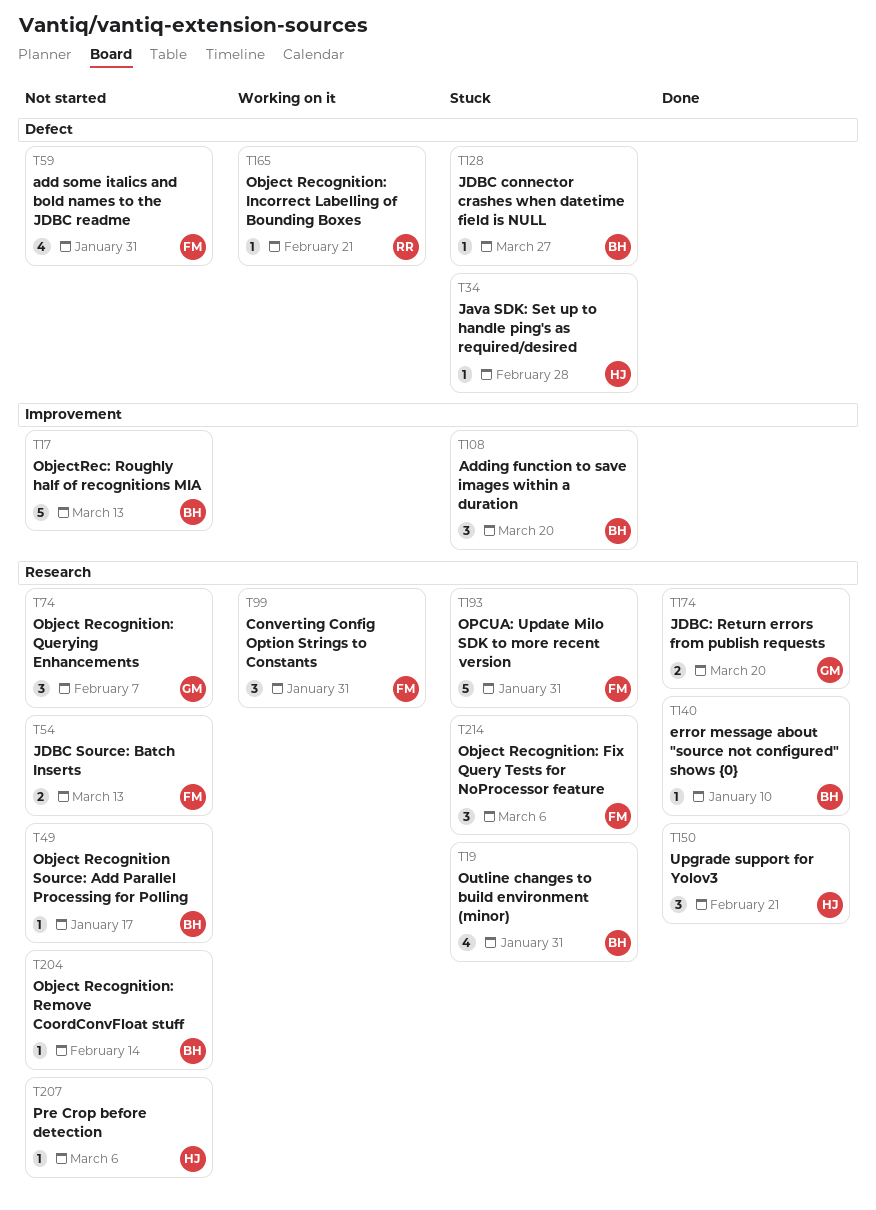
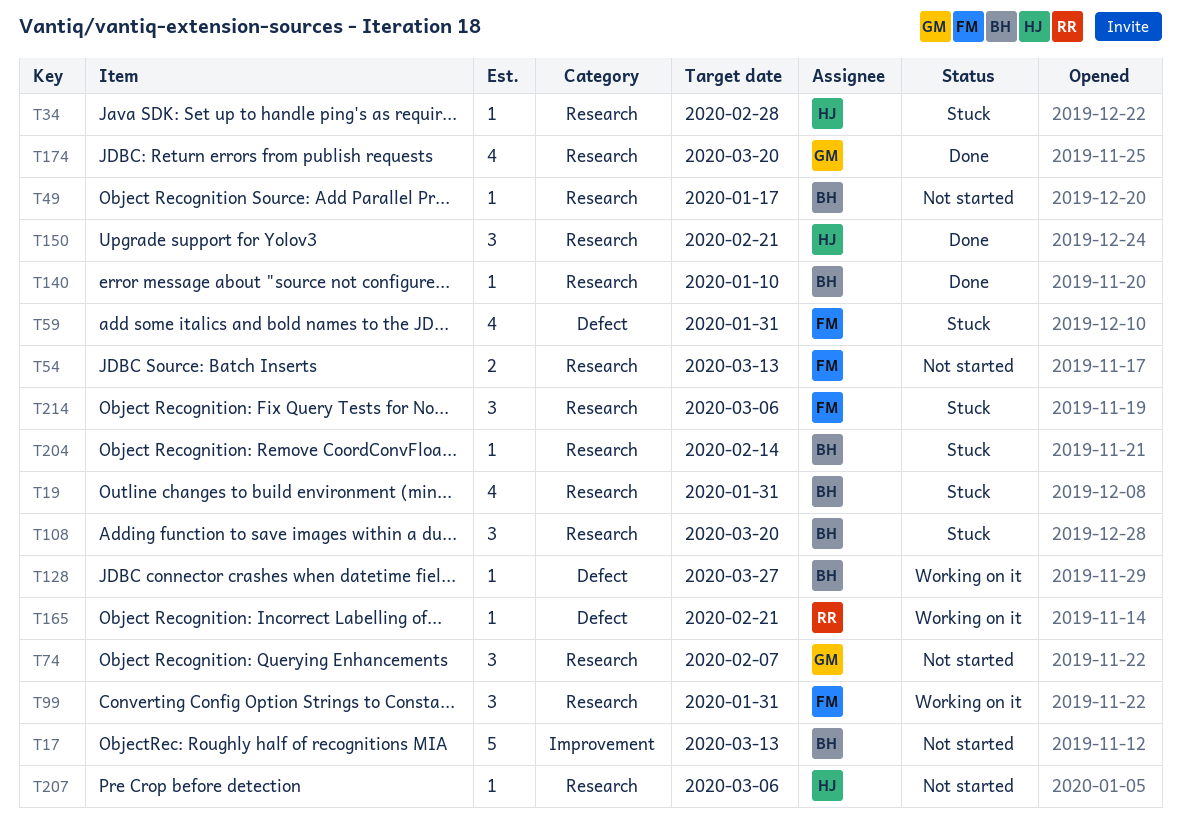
T34, label: Defect -> Research
T59, status: Not started -> Stuck
T108, label: Improvement -> Research
T128, status: Stuck -> Working on it
T174, estimate: 2 -> 4
T193: present -> none
T204, status: Not started -> Stuck

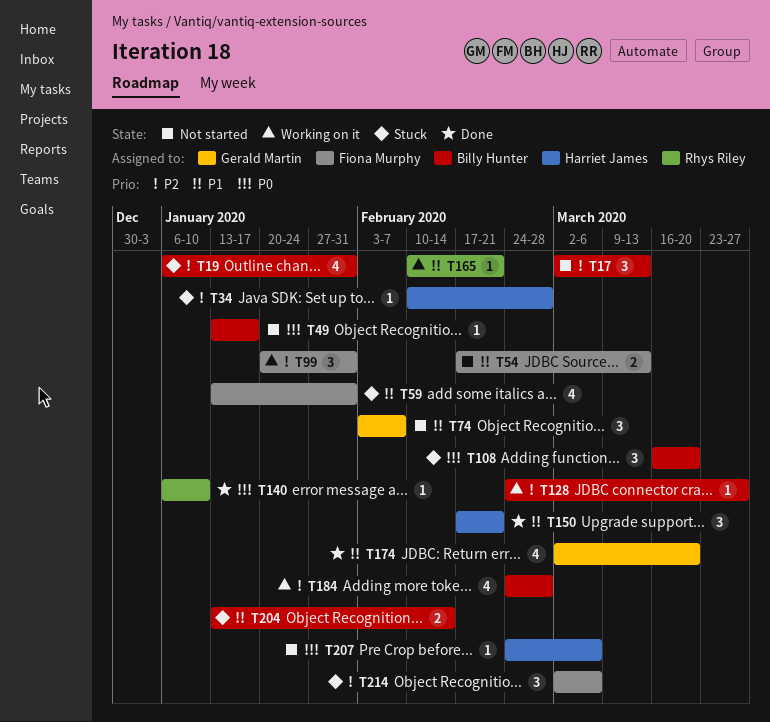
T17, estimate: 5 -> 3
T140, owner: Billy Hunter -> Rhys Riley
T184: none -> present
T204, estimate: 1 -> 2

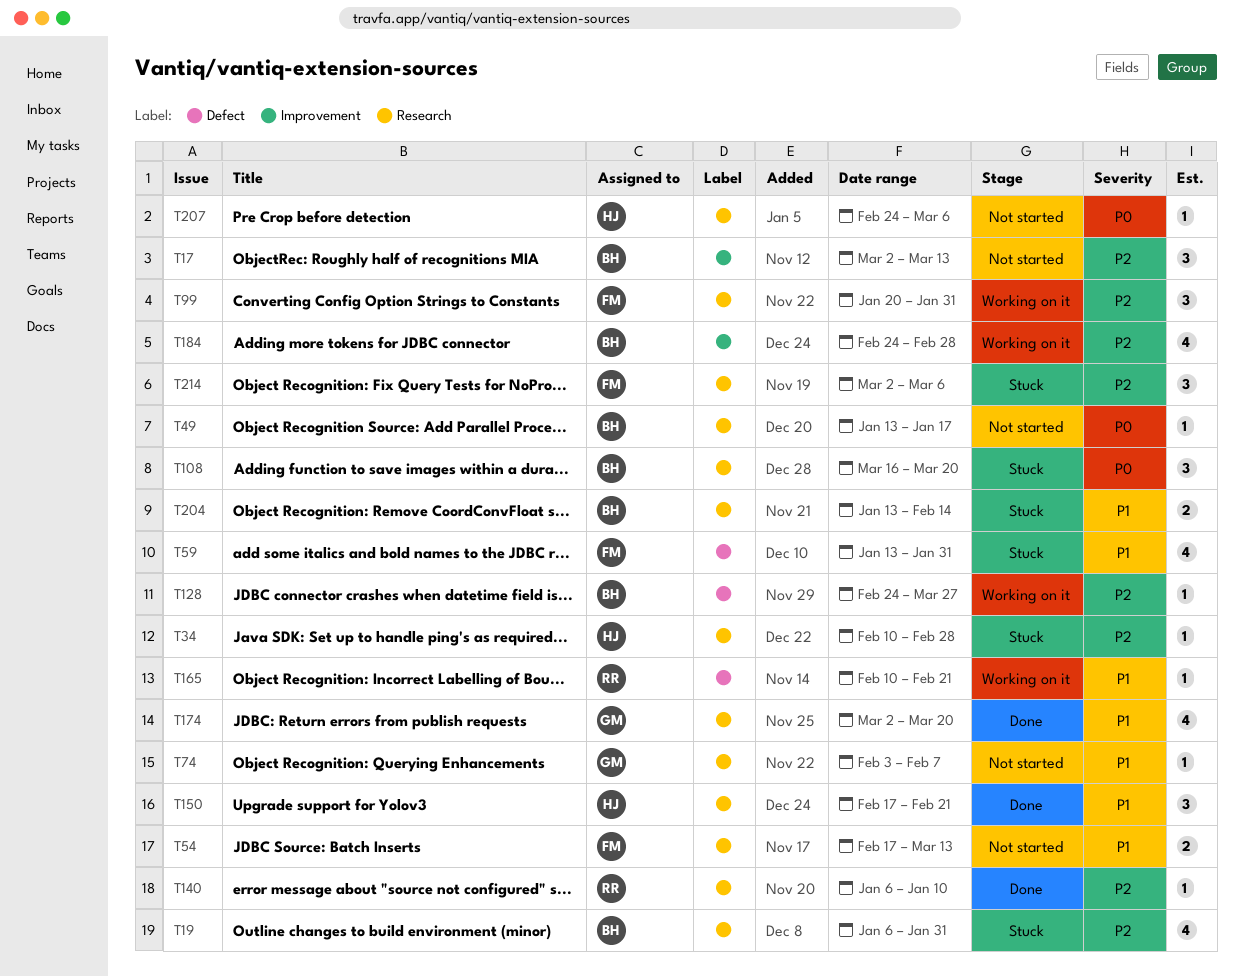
T74, estimate: 3 -> 1
T140, priority: P0 -> P2

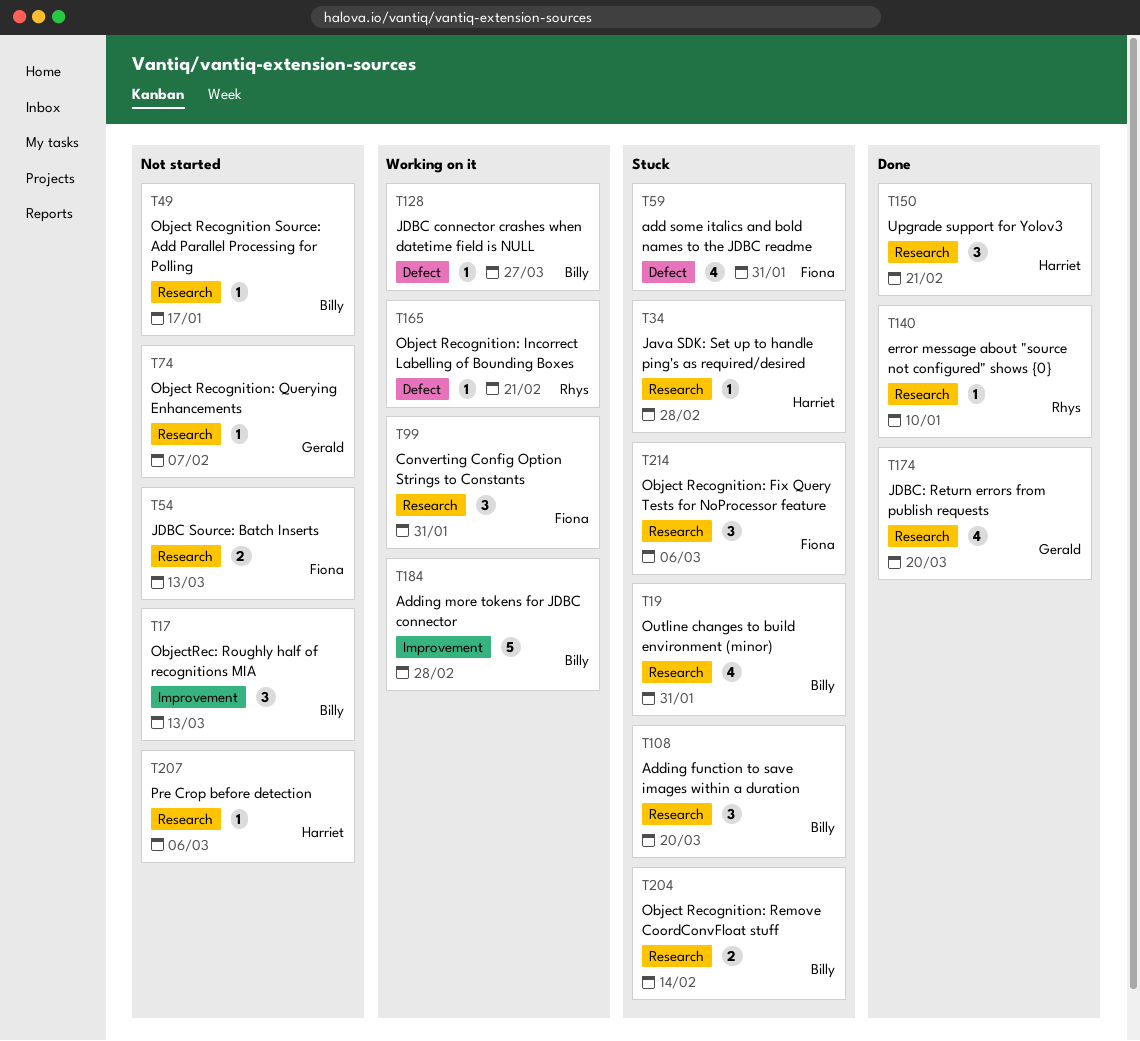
T184, estimate: 4 -> 5

